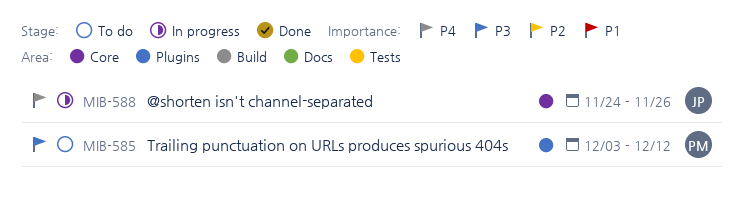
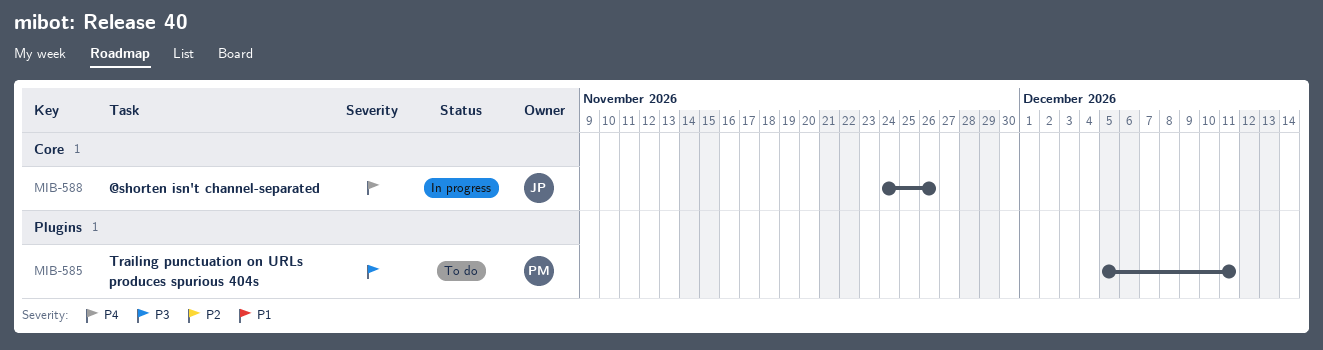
MIB-585, start: Dec 3 -> Dec 5
MIB-585, due: Dec 12 -> Dec 11

